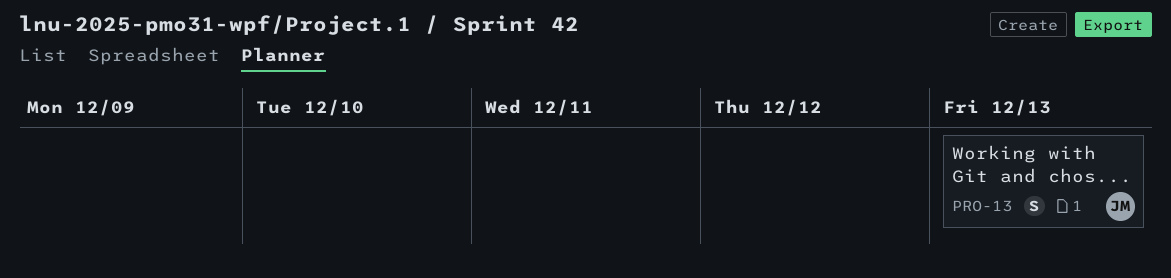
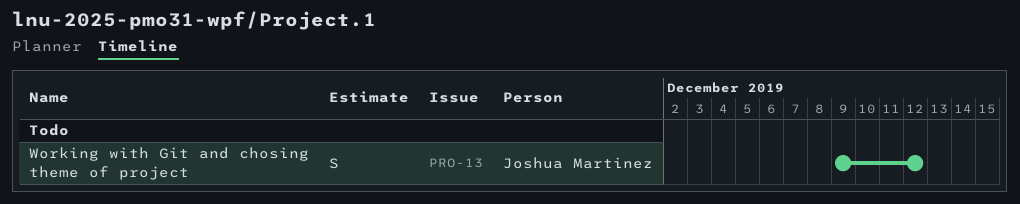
PRO-13, due: Dec 13 -> Dec 12

